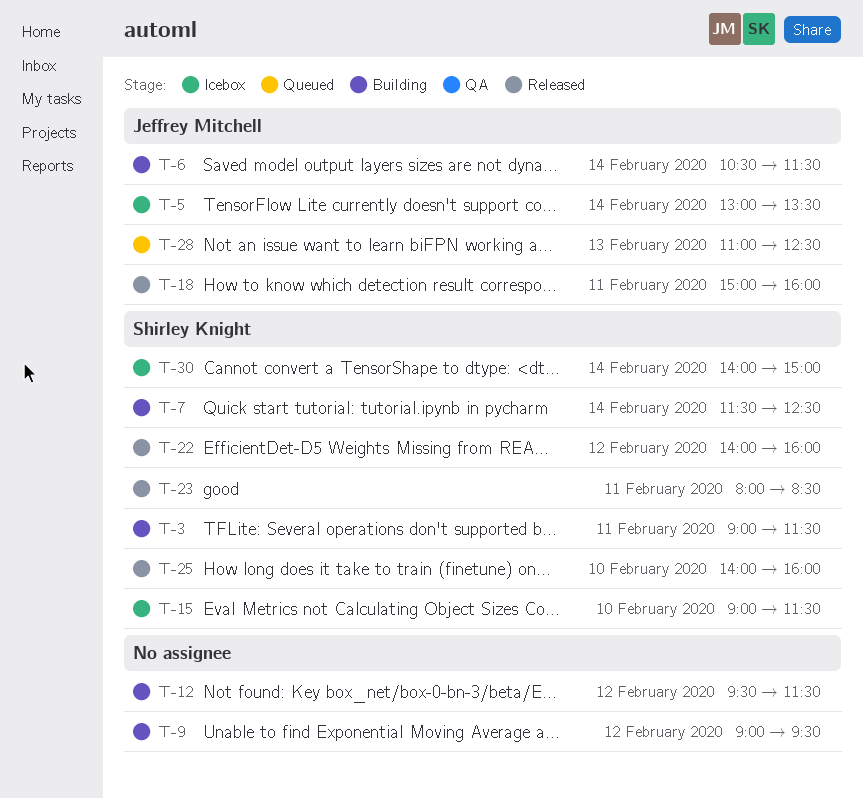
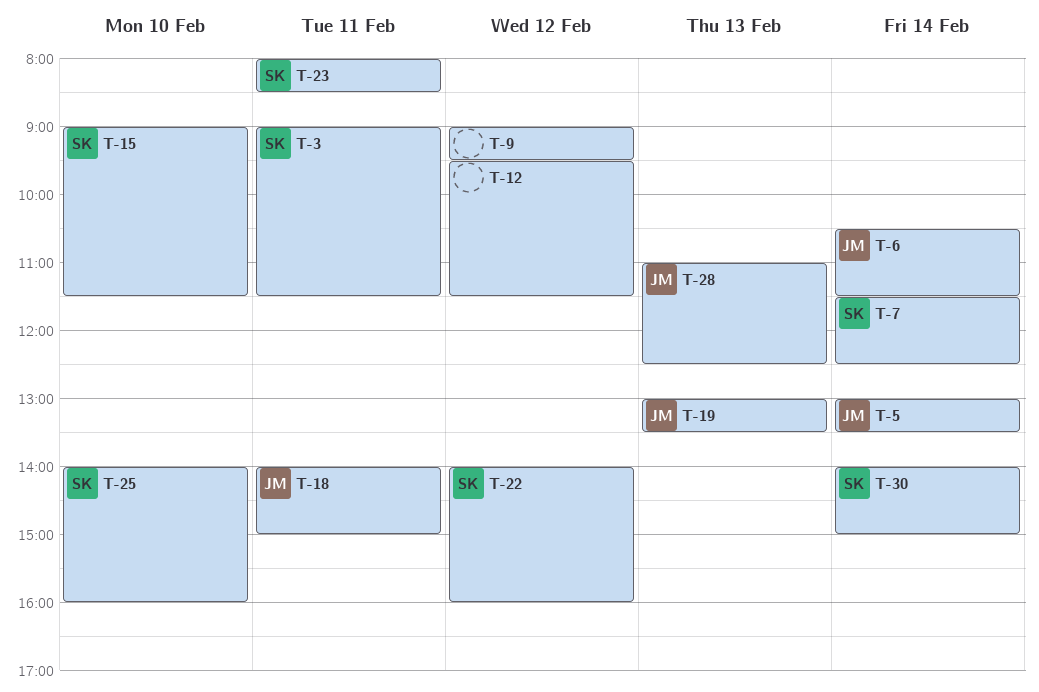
T-18, begins: 15:00 -> 14:00
T-18, ends: 16:00 -> 15:00
T-19: none -> present

